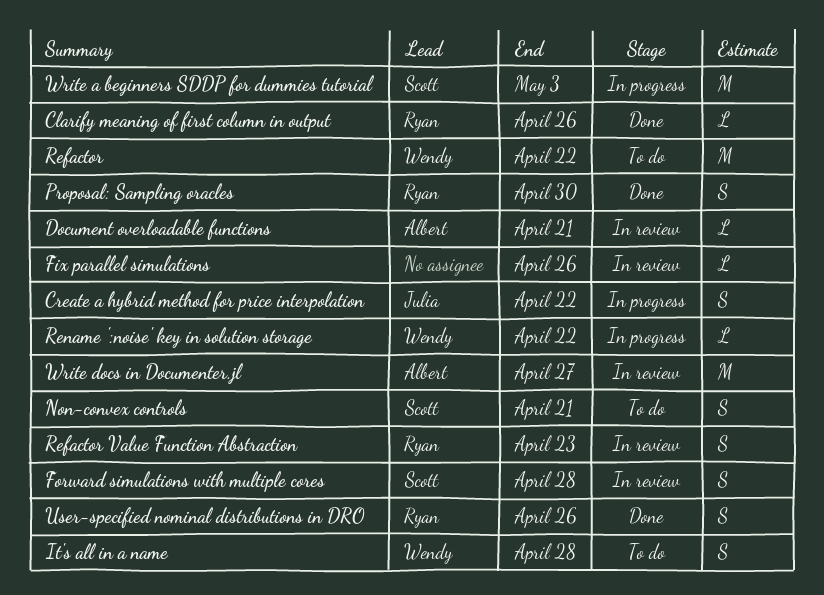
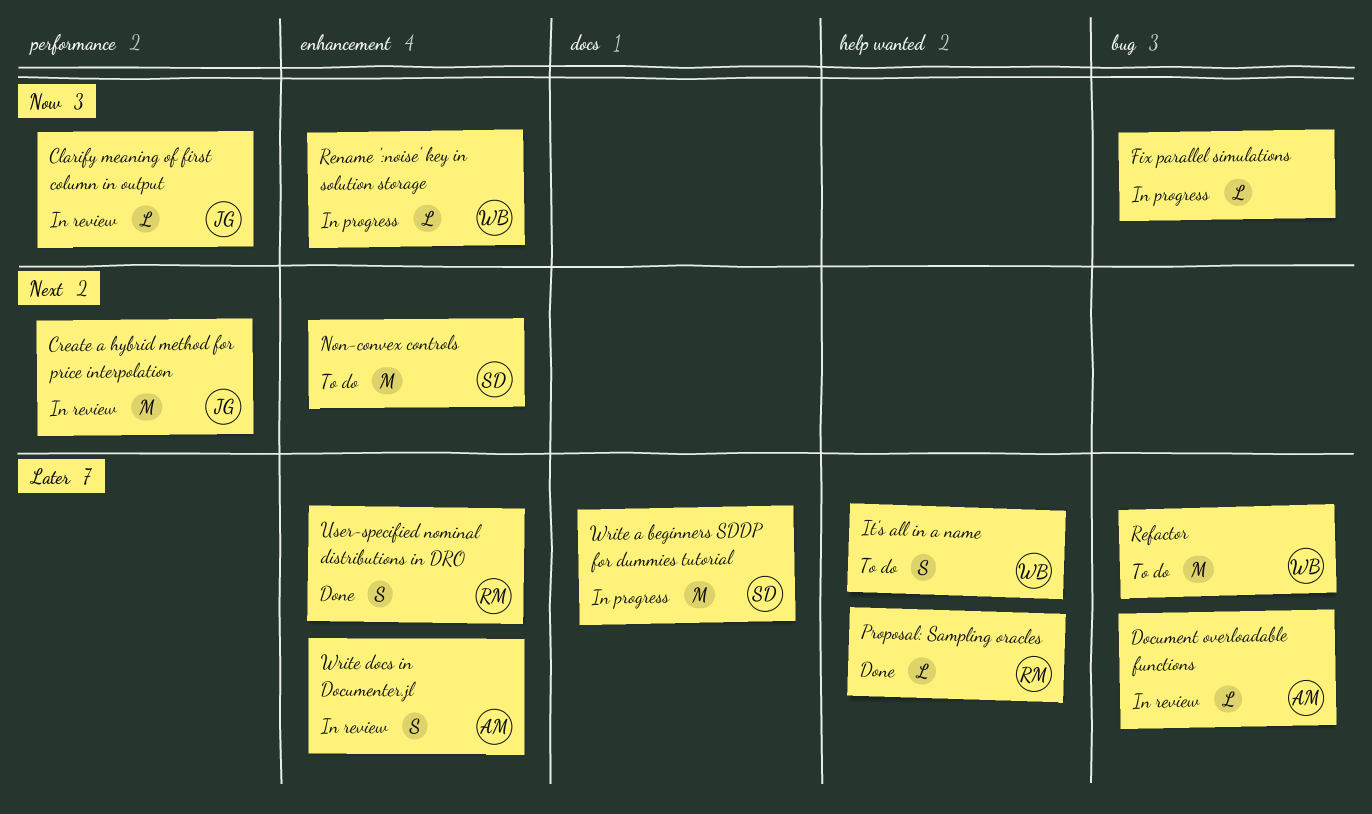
Clarify meaning of first column in output, status: Done -> In review
Clarify meaning of first column in output, owner: Ryan -> Julia
Create a hybrid method for price interpolation, status: In progress -> In review
Create a hybrid method for price interpolation, estimate: S -> M
Fix parallel simulations, status: In review -> In progress
Forward simulations with multiple cores: present -> none
Non-convex controls, estimate: S -> M
Proposal: Sampling oracles, estimate: S -> L
Refactor Value Function Abstraction: present -> none
Write docs in Documenter.jl, estimate: M -> S

